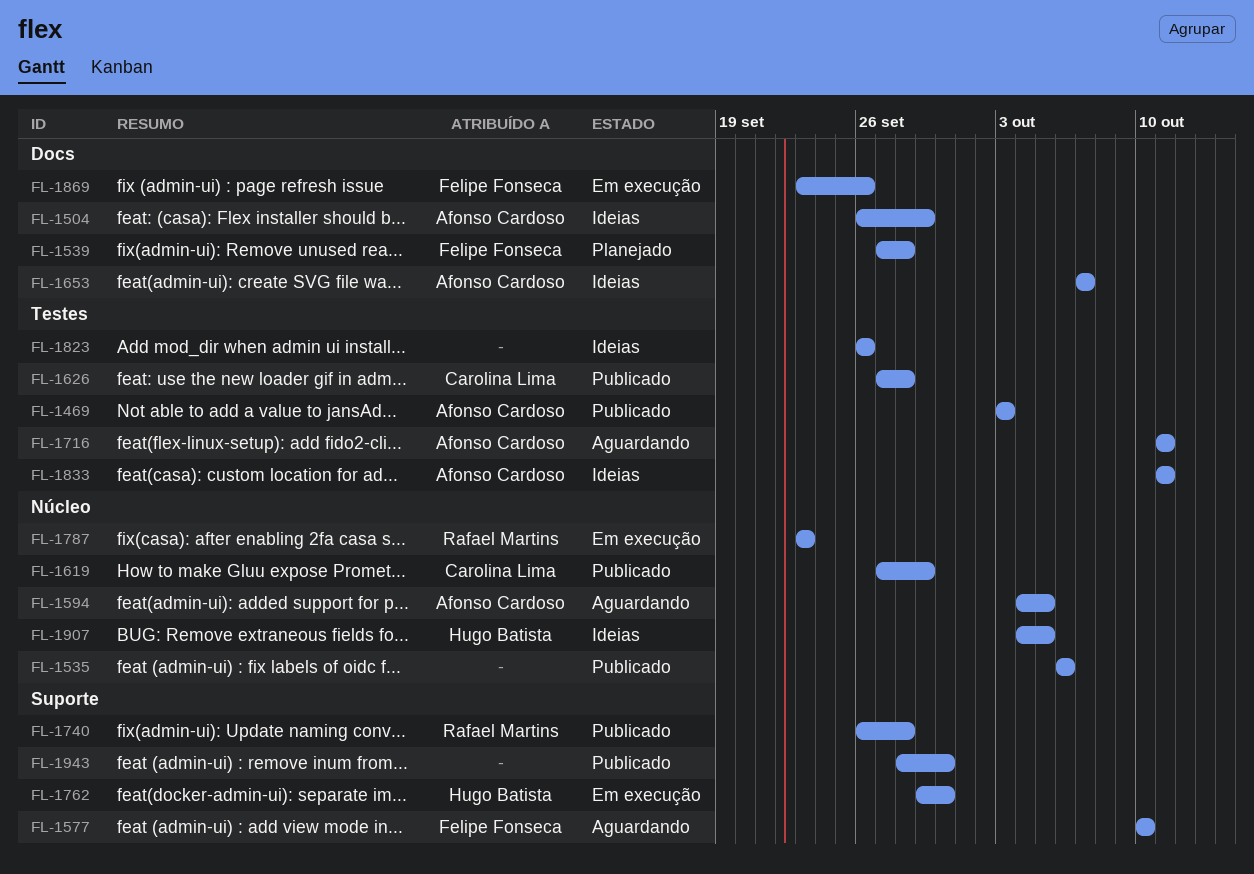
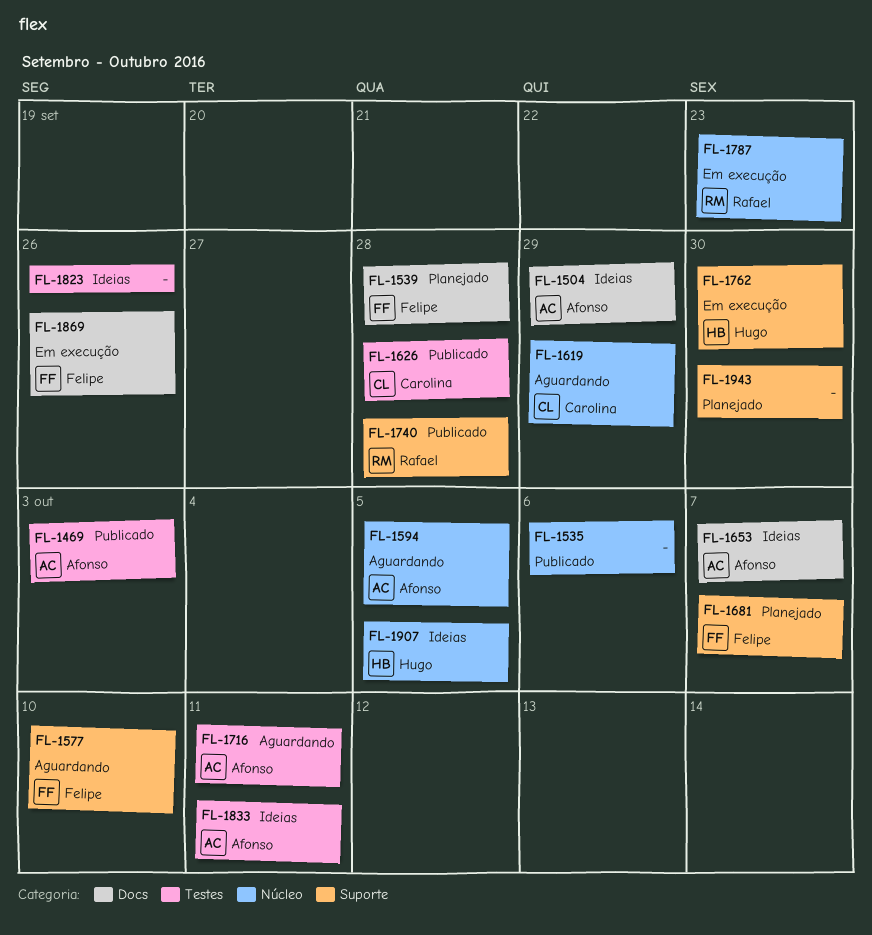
FL-1619, status: Publicado -> Aguardando
FL-1681: none -> present
FL-1943, status: Publicado -> Planejado

